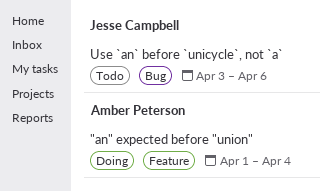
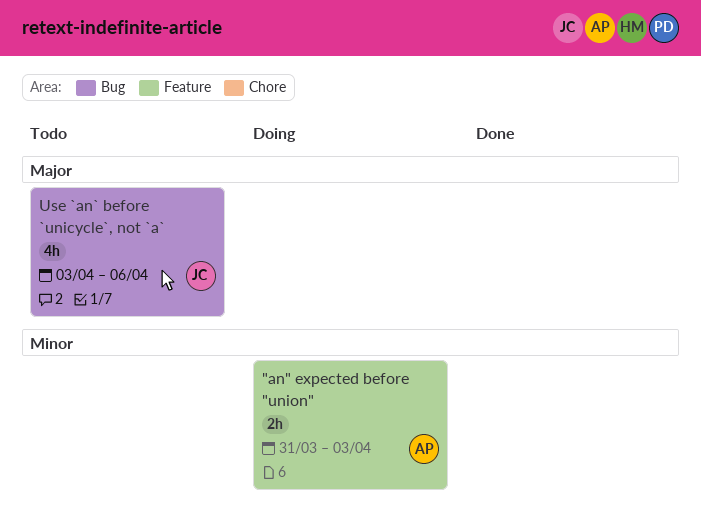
"an" expected before "union", start: Apr 1 -> Mar 31
"an" expected before "union", due: Apr 4 -> Apr 3

